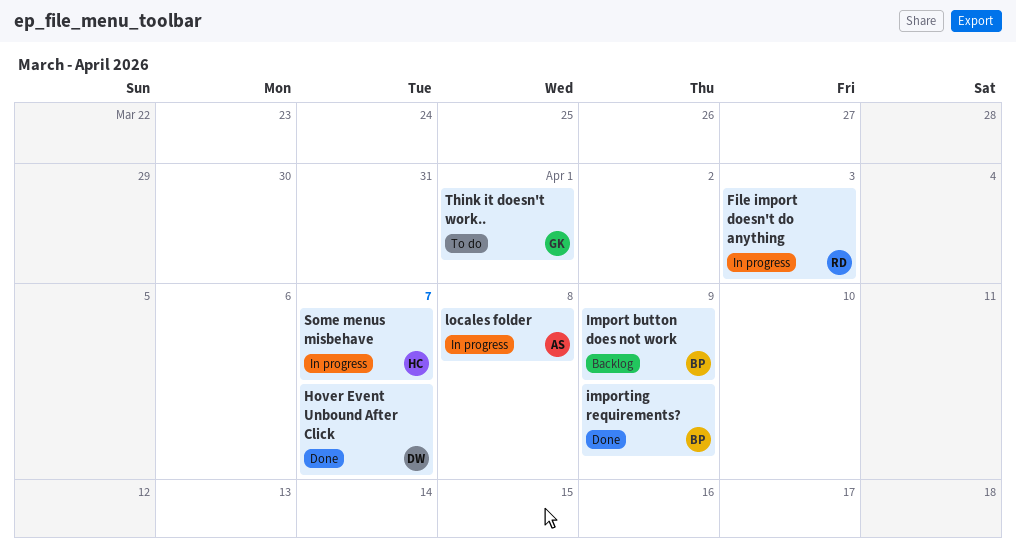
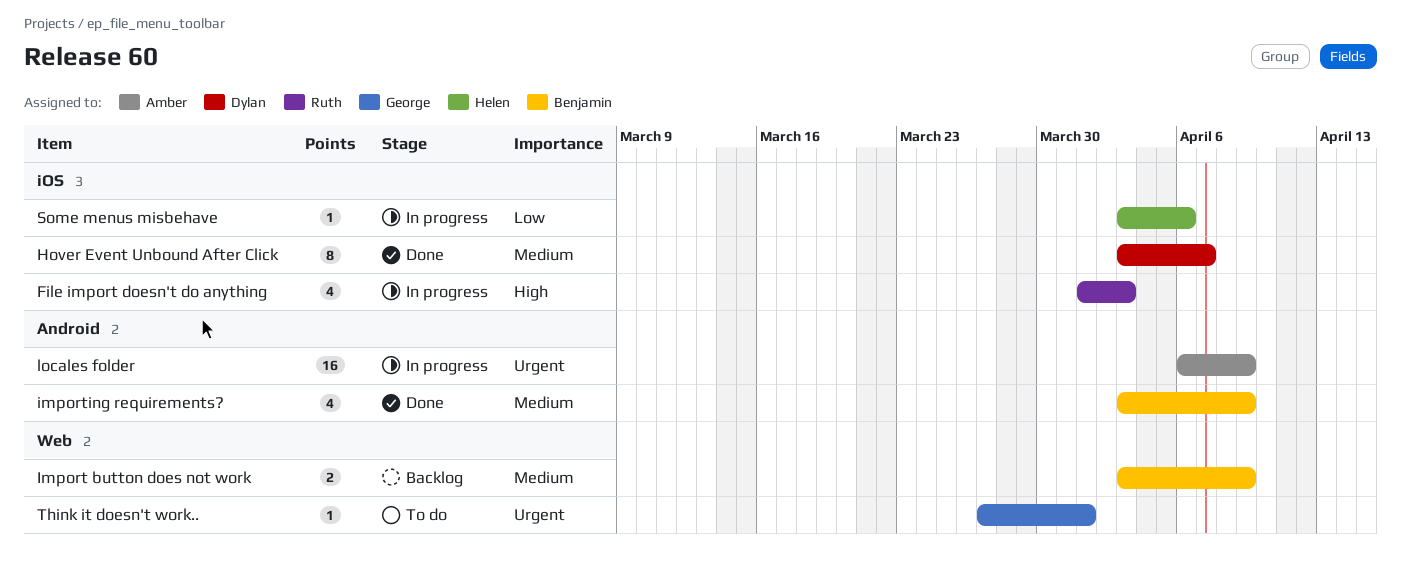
locales folder, due: Apr 8 -> Apr 9
Some menus misbehave, due: Apr 7 -> Apr 6

